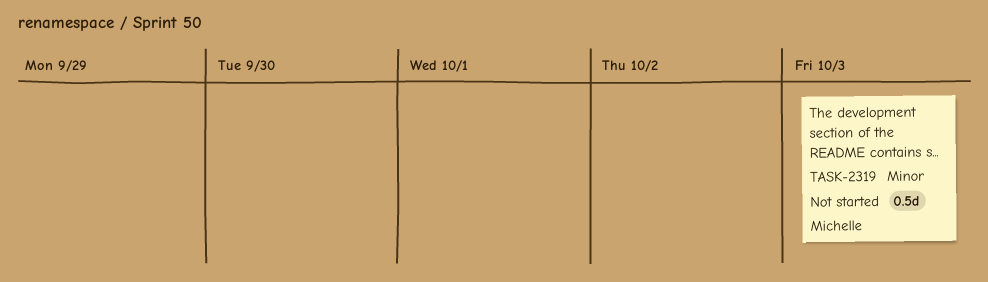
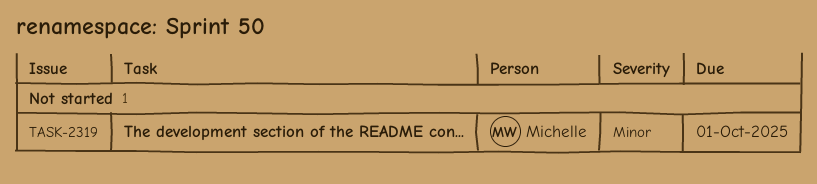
TASK-2319, due: Oct 3 -> Oct 1

